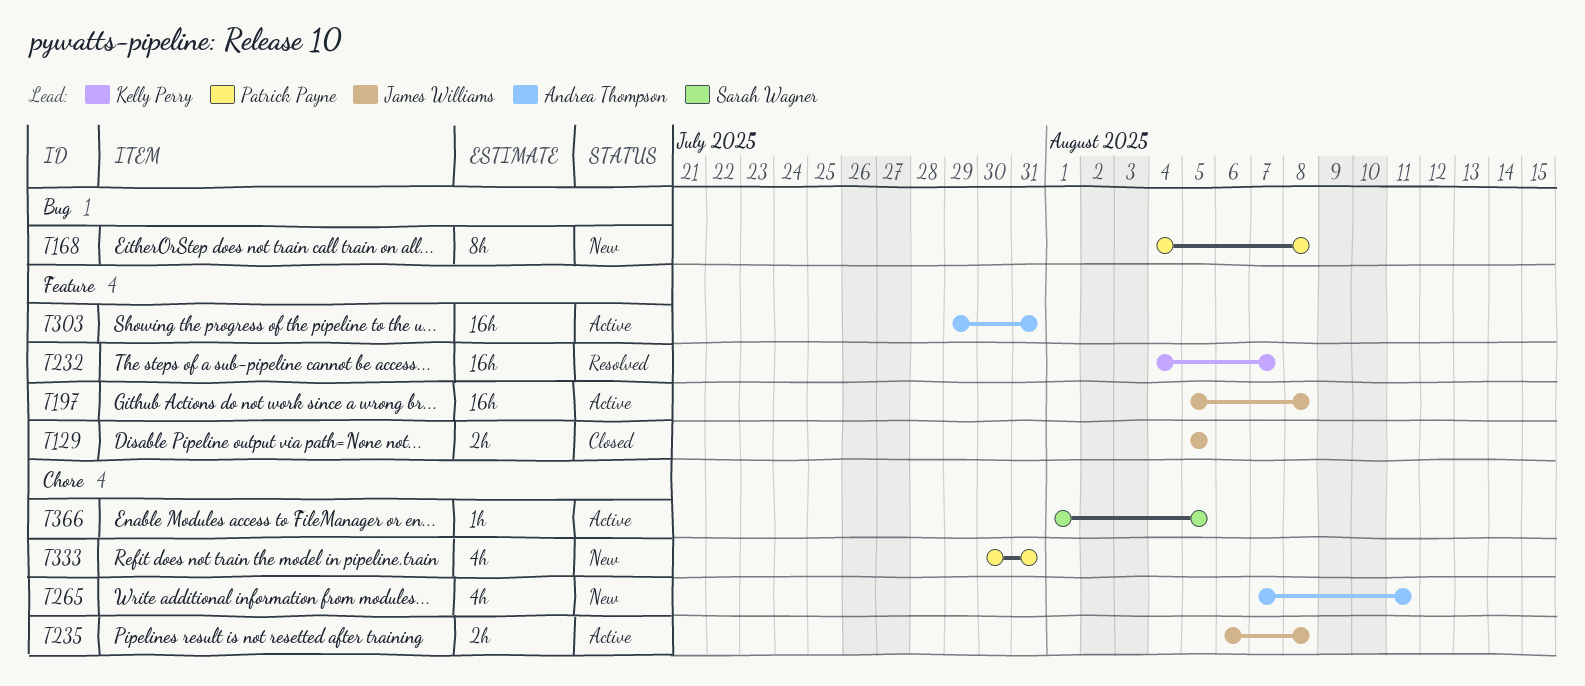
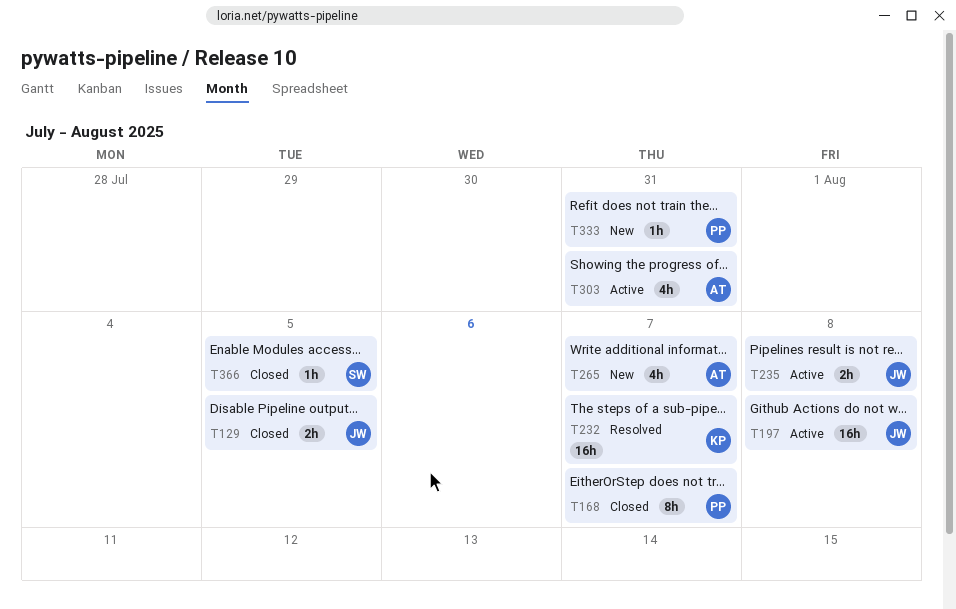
T168, status: New -> Closed
T168, due: Aug 8 -> Aug 7
T265, due: Aug 11 -> Aug 7
T303, estimate: 16h -> 4h
T333, estimate: 4h -> 1h
T366, status: Active -> Closed

